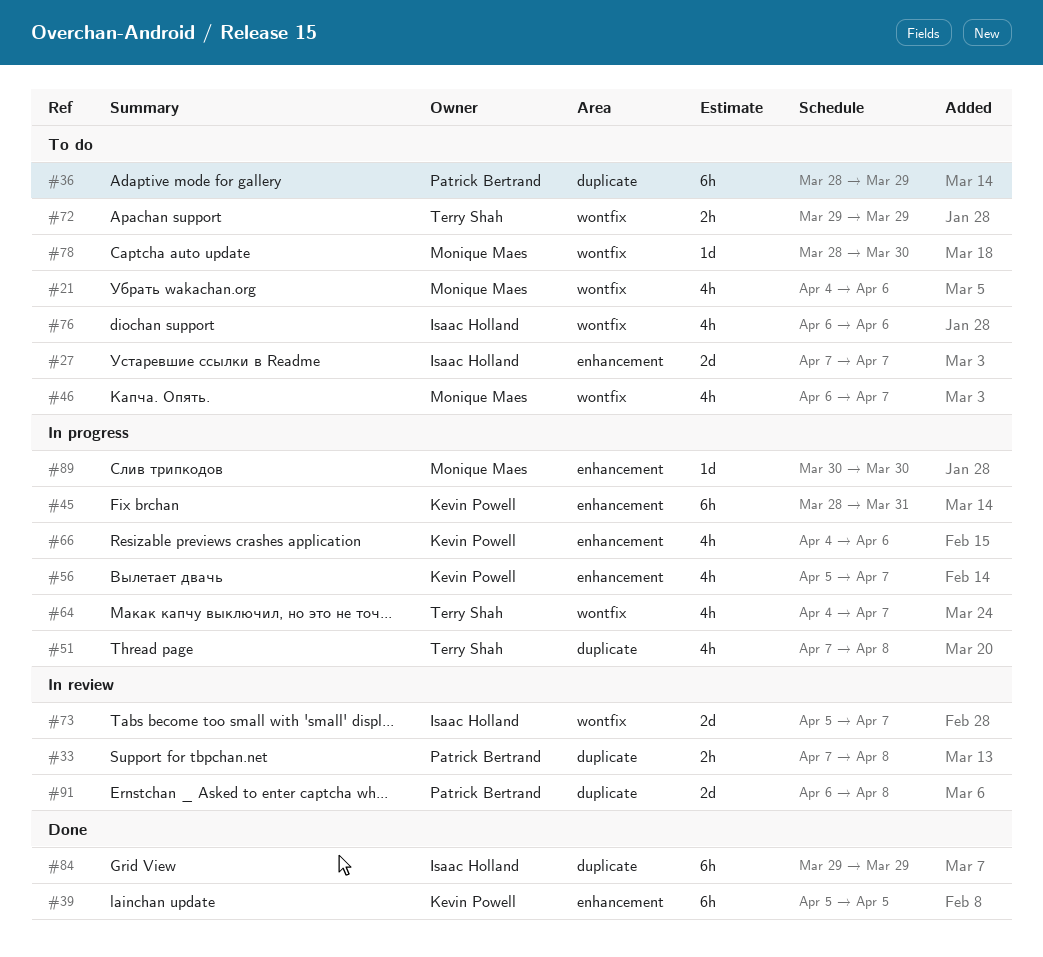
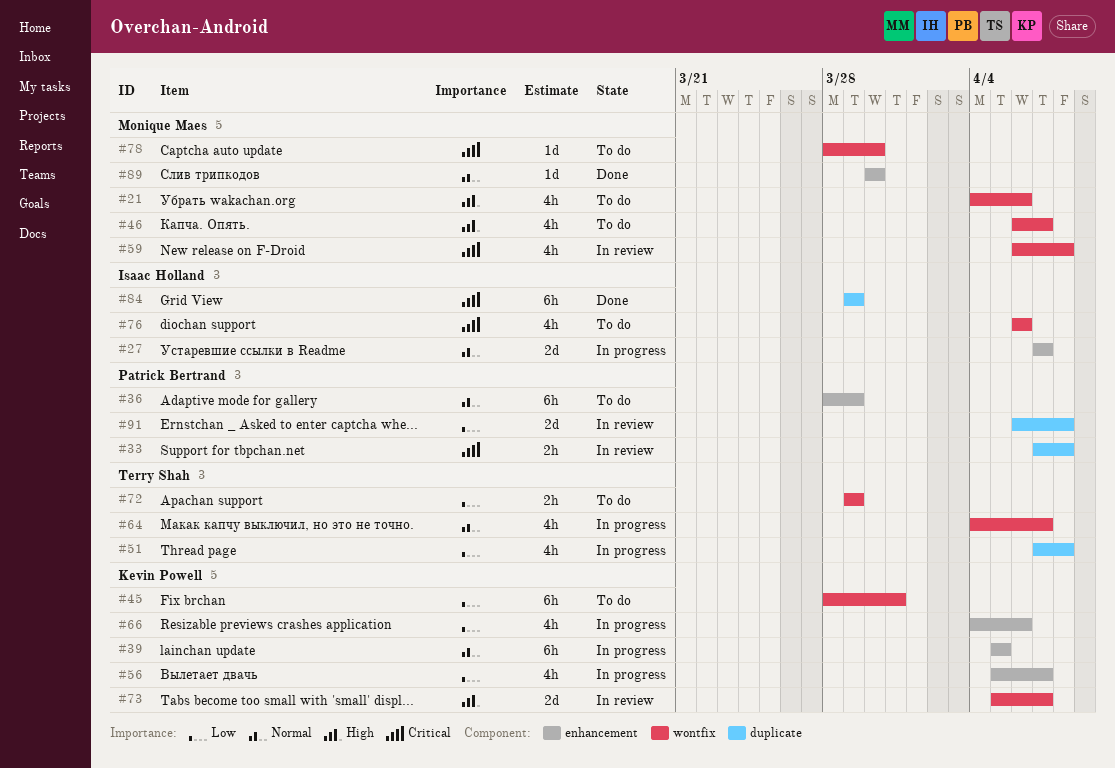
#27, status: To do -> In progress
#36, label: duplicate -> enhancement
#39, status: Done -> In progress
#45, status: In progress -> To do
#45, label: enhancement -> wontfix
#59: none -> present
#73, owner: Isaac Holland -> Kevin Powell
#89, status: In progress -> Done

